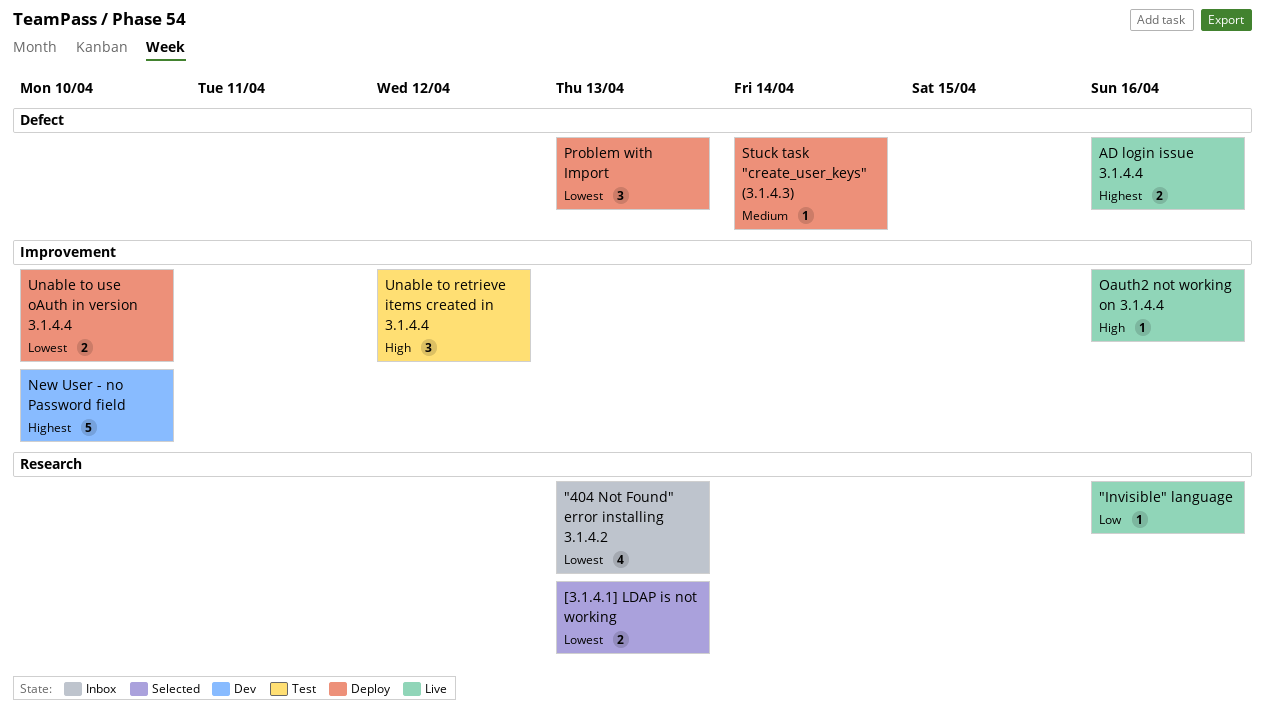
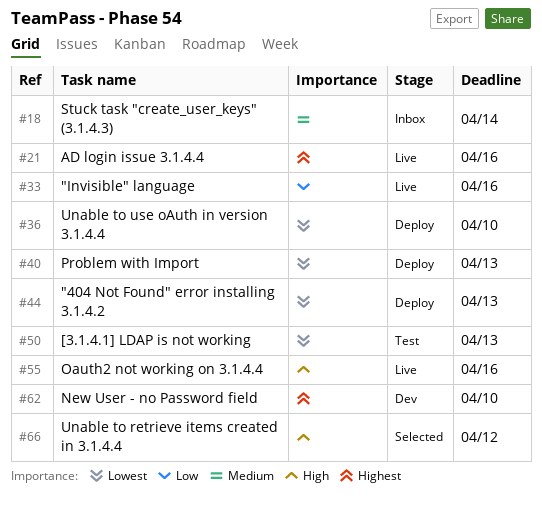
"404 Not Found" error installing 3.1.4.2, status: Inbox -> Deploy
[3.1.4.1] LDAP is not working, status: Selected -> Test
Stuck task "create_user_keys" (3.1.4.3), status: Deploy -> Inbox
Unable to retrieve items created in 3.1.4.4, status: Test -> Selected

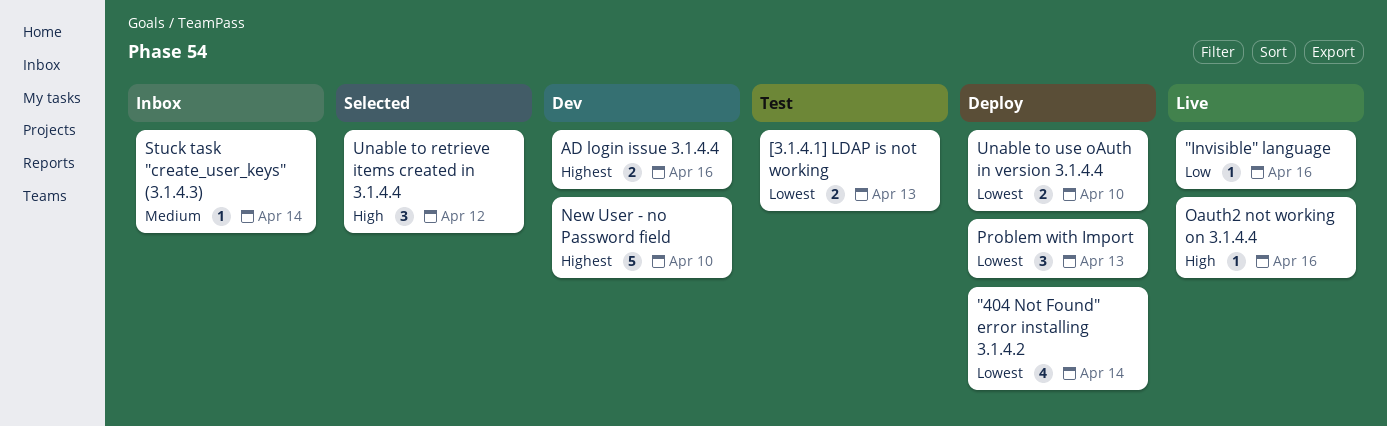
"404 Not Found" error installing 3.1.4.2, due: Apr 13 -> Apr 14
AD login issue 3.1.4.4, status: Live -> Dev

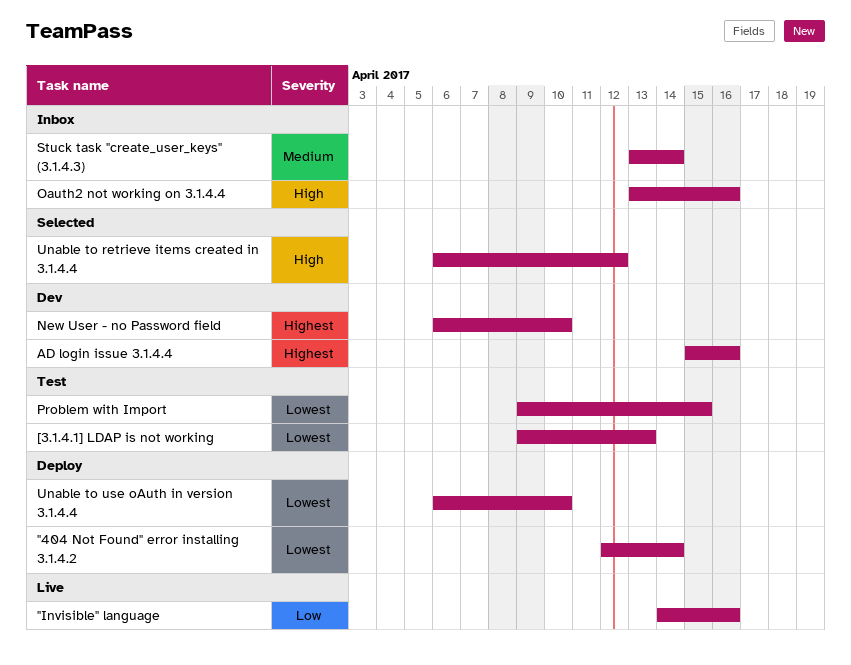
Oauth2 not working on 3.1.4.4, status: Live -> Inbox
Problem with Import, status: Deploy -> Test
Problem with Import, due: Apr 13 -> Apr 15

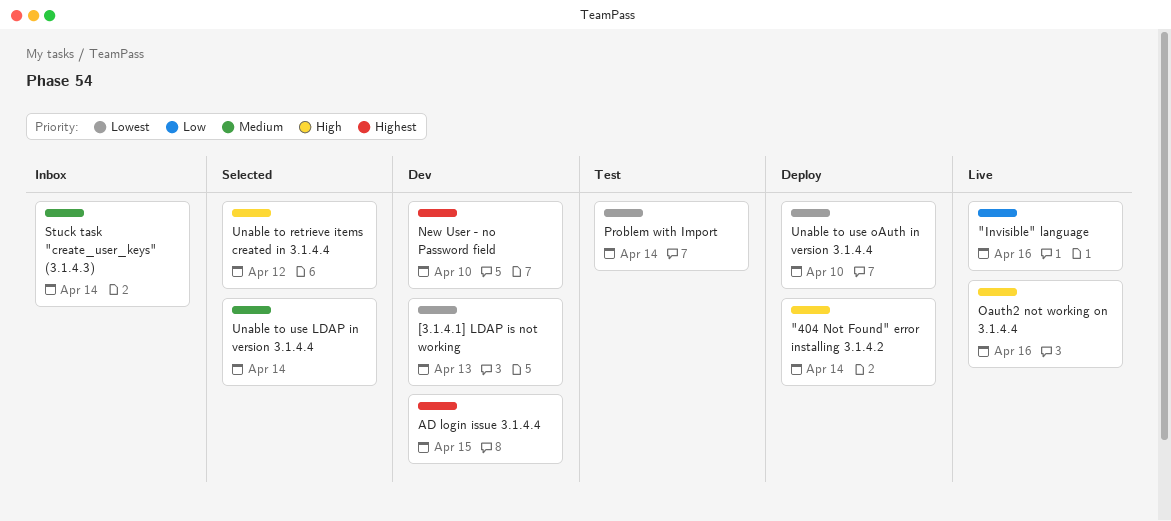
"404 Not Found" error installing 3.1.4.2, priority: Lowest -> High
[3.1.4.1] LDAP is not working, status: Test -> Dev
AD login issue 3.1.4.4, due: Apr 16 -> Apr 15
Oauth2 not working on 3.1.4.4, status: Inbox -> Live
Problem with Import, due: Apr 15 -> Apr 14
Unable to use LDAP in version 3.1.4.4: none -> present

